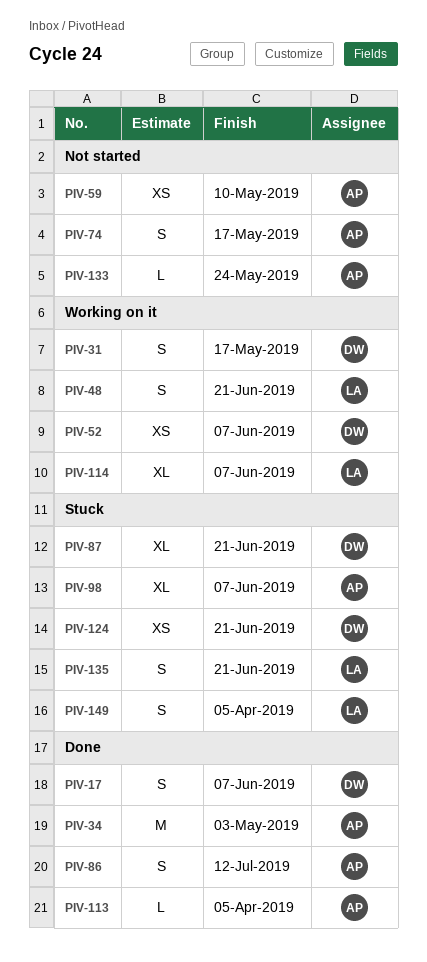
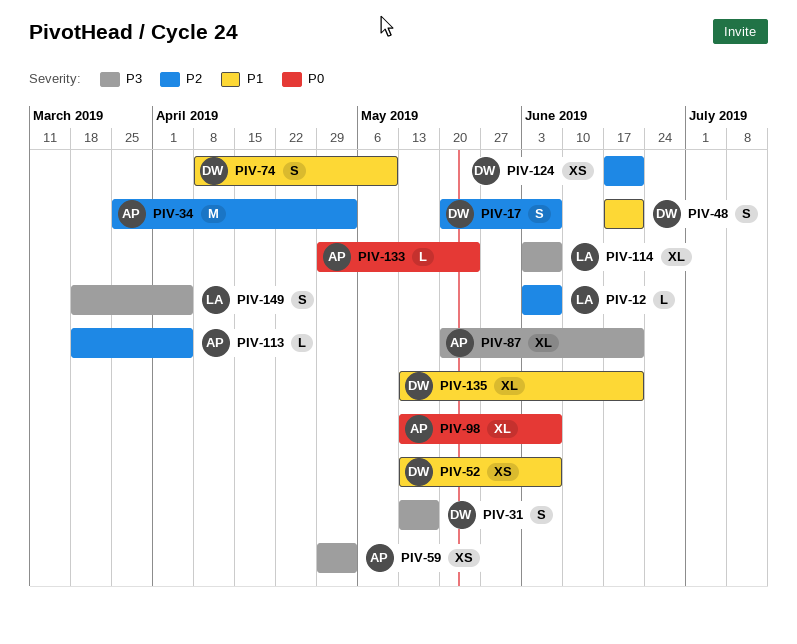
PIV-12: none -> present
PIV-48, owner: LA -> DW
PIV-59, due: May 10 -> May 3
PIV-74, owner: AP -> DW
PIV-74, due: May 17 -> May 10
PIV-86: present -> none
PIV-87, owner: DW -> AP
PIV-135, owner: LA -> DW
PIV-135, estimate: S -> XL

